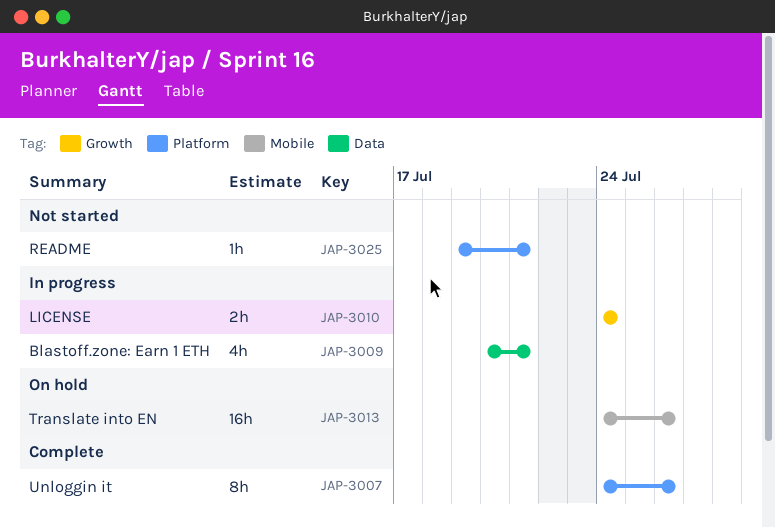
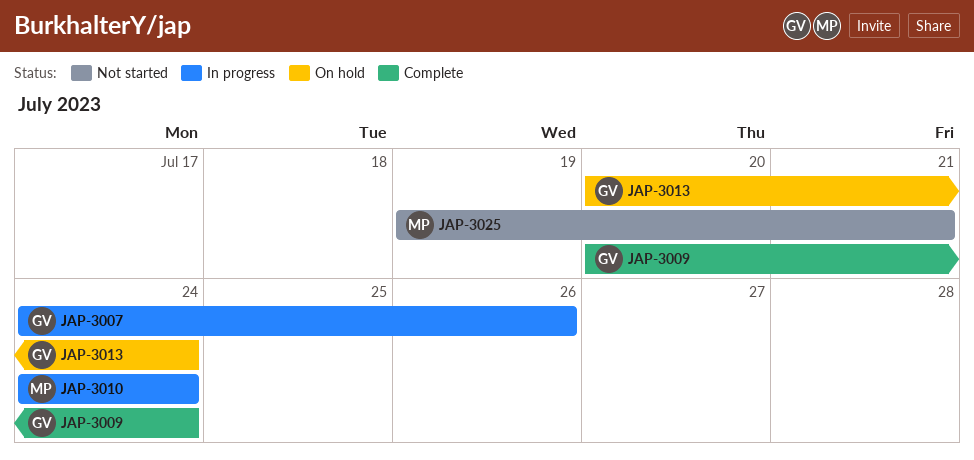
JAP-3007, status: Complete -> In progress
JAP-3009, status: In progress -> Complete
JAP-3009, due: Jul 21 -> Jul 24
JAP-3013, start: Jul 24 -> Jul 20
JAP-3013, due: Jul 26 -> Jul 24

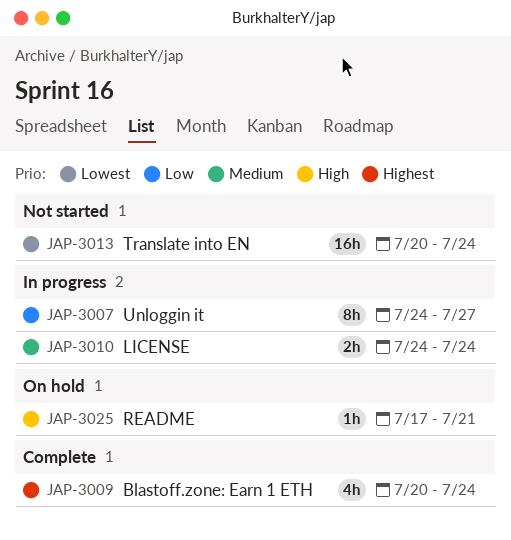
JAP-3007, due: Jul 26 -> Jul 27
JAP-3013, status: On hold -> Not started
JAP-3025, status: Not started -> On hold
JAP-3025, start: Jul 19 -> Jul 17

